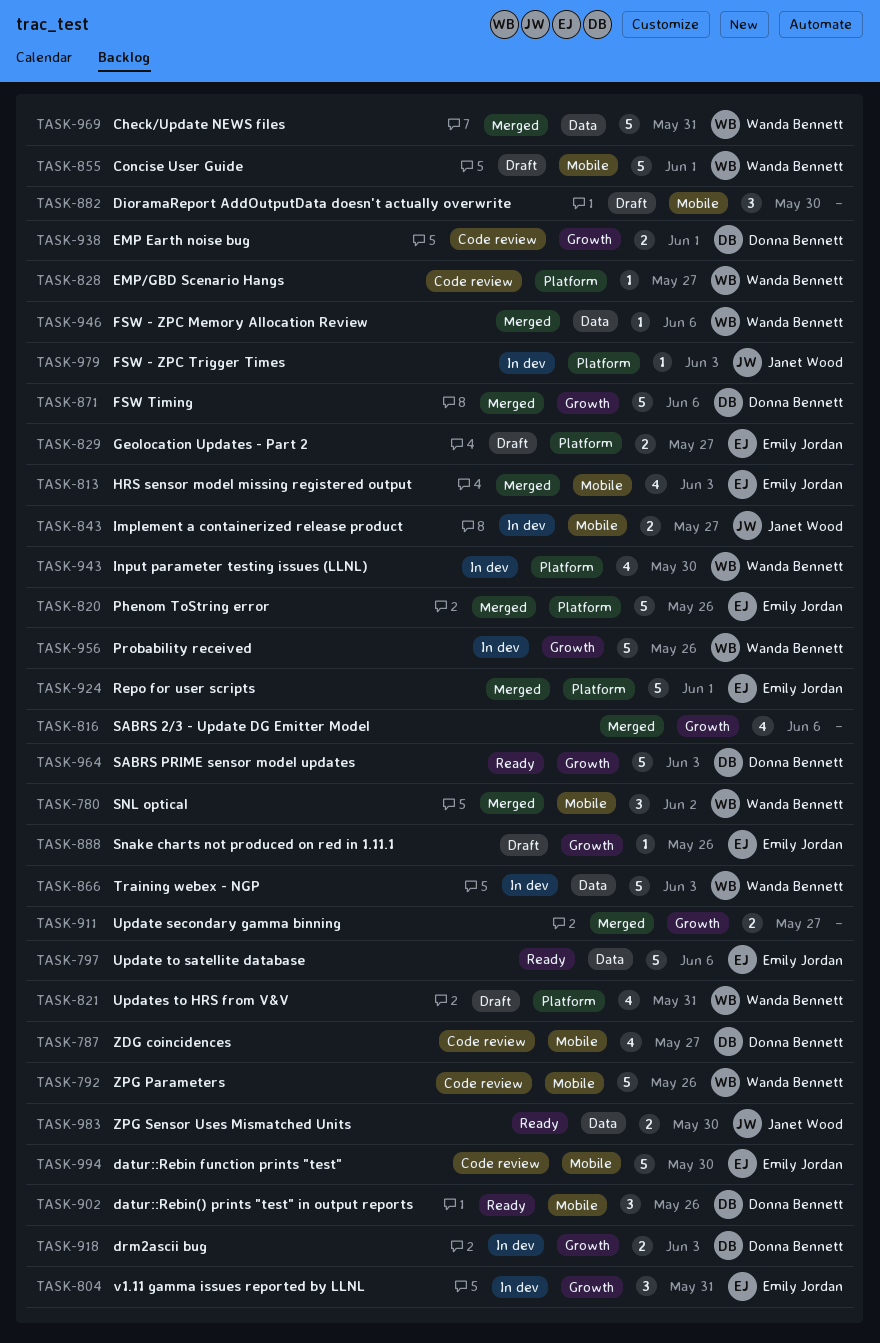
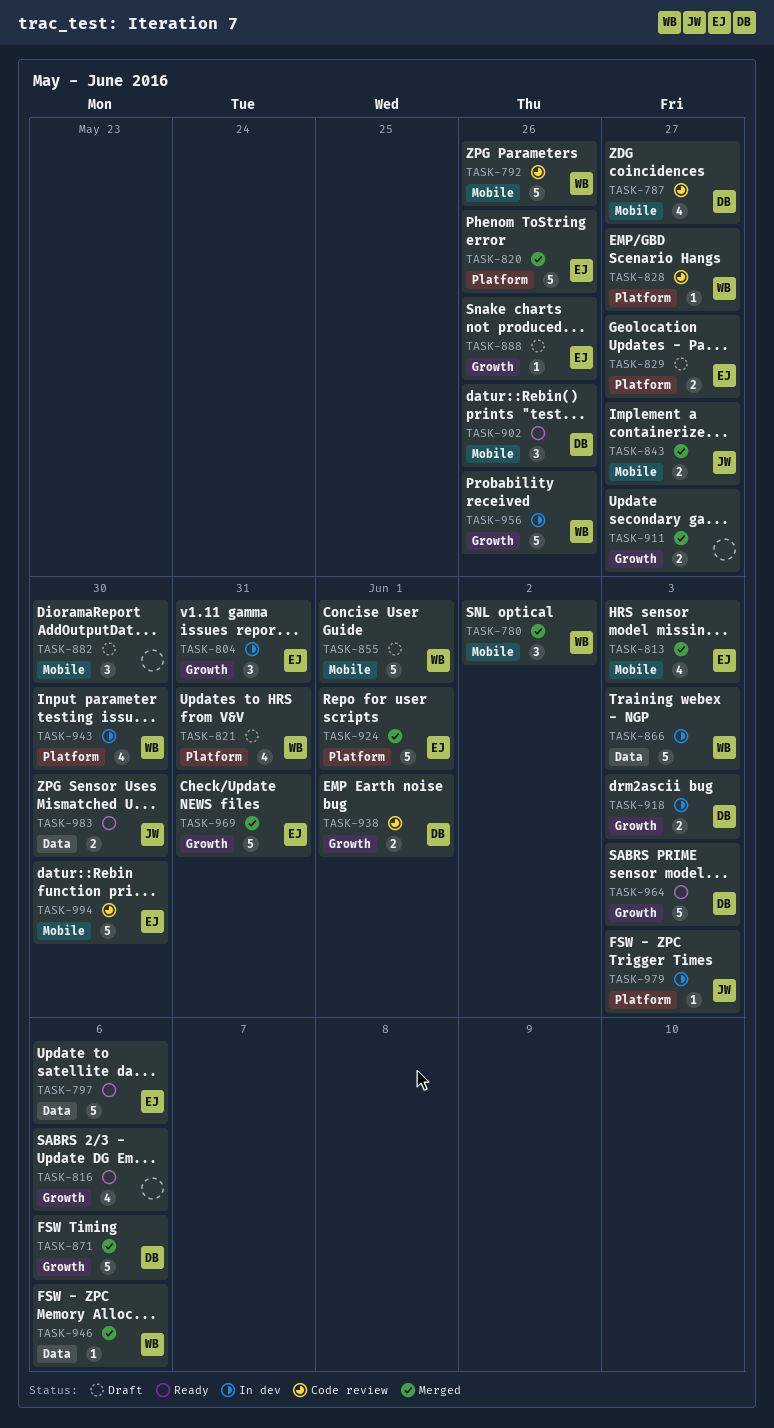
TASK-816, status: Merged -> Ready
TASK-843, status: In dev -> Merged
TASK-969, owner: Wanda Bennett -> Emily Jordan
TASK-969, label: Data -> Growth

